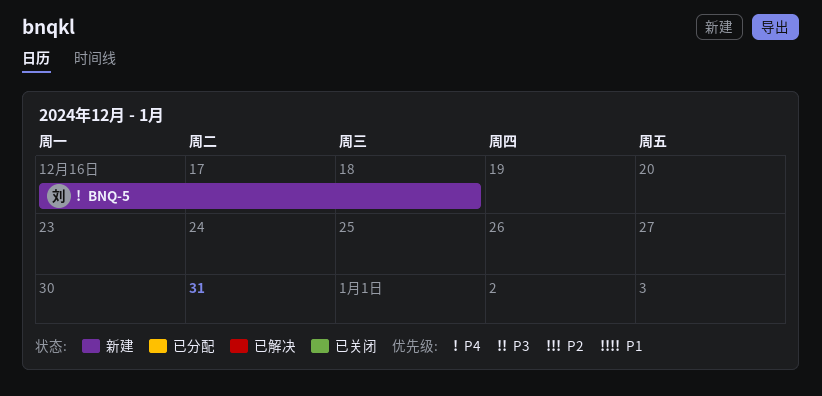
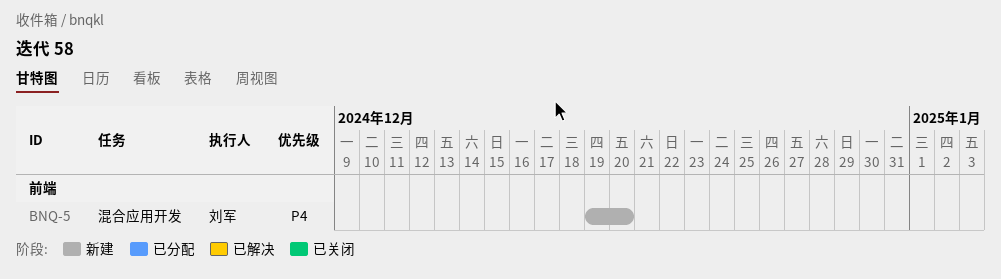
BNQ-5, start: Dec 16 -> Dec 19
BNQ-5, due: Dec 18 -> Dec 20

